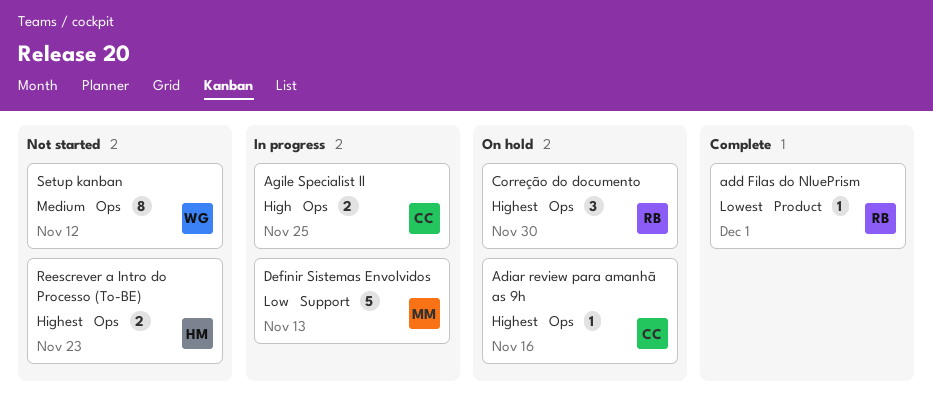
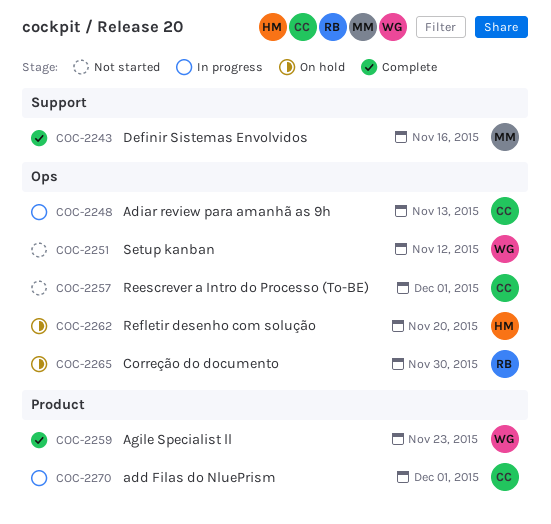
add Filas do NluePrism, status: Complete -> In progress
add Filas do NluePrism, owner: RB -> CC
Adiar review para amanhã as 9h, status: On hold -> In progress
Adiar review para amanhã as 9h, due: Nov 16 -> Nov 13
Agile Specialist ll, status: In progress -> Complete
Agile Specialist ll, owner: CC -> WG
Agile Specialist ll, label: Ops -> Product
Agile Specialist ll, due: Nov 25 -> Nov 23
Definir Sistemas Envolvidos, status: In progress -> Complete
Definir Sistemas Envolvidos, due: Nov 13 -> Nov 16
Reescrever a Intro do Processo (To-BE), owner: HM -> CC
Reescrever a Intro do Processo (To-BE), due: Nov 23 -> Dec 1
Refletir desenho com solução: none -> present

